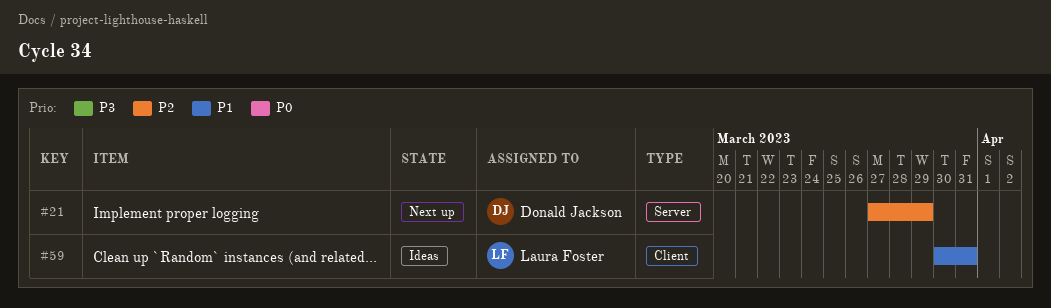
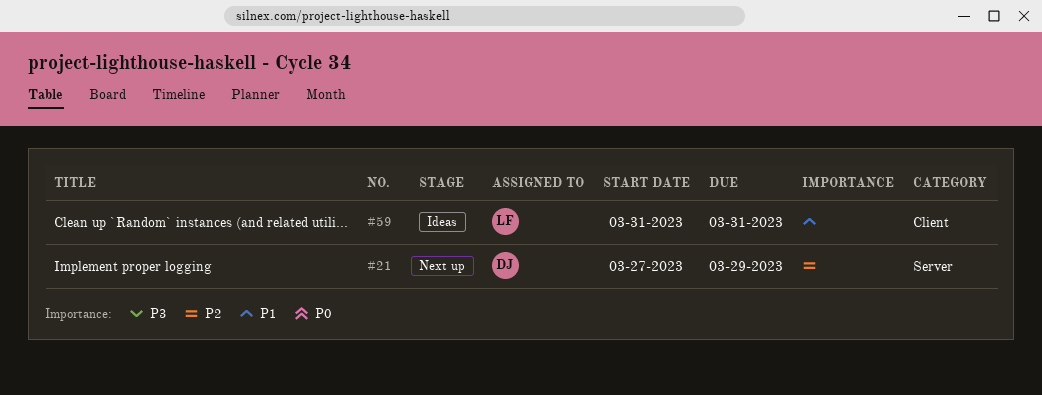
#59, start: Mar 30 -> Mar 31

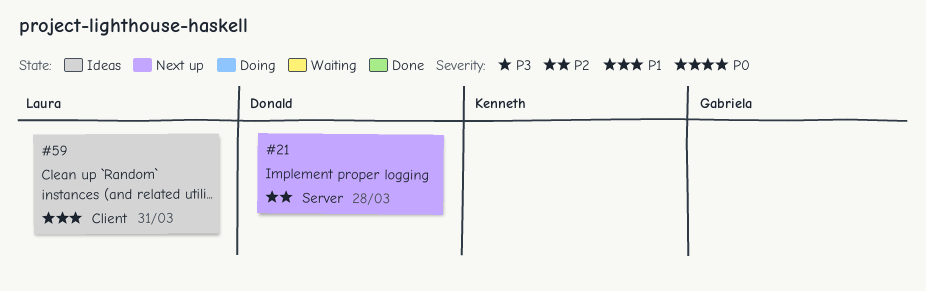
#21, due: Mar 29 -> Mar 28

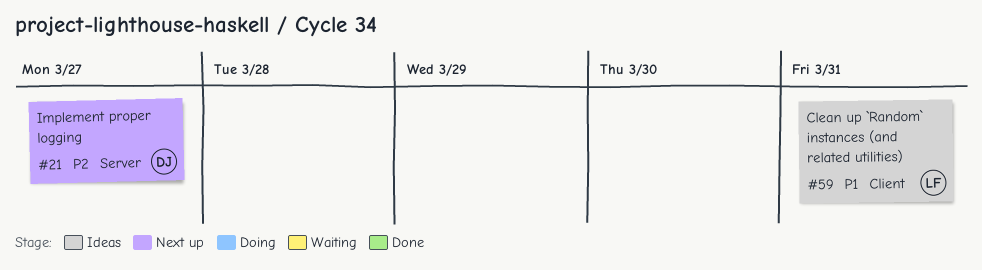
#21, due: Mar 28 -> Mar 27

